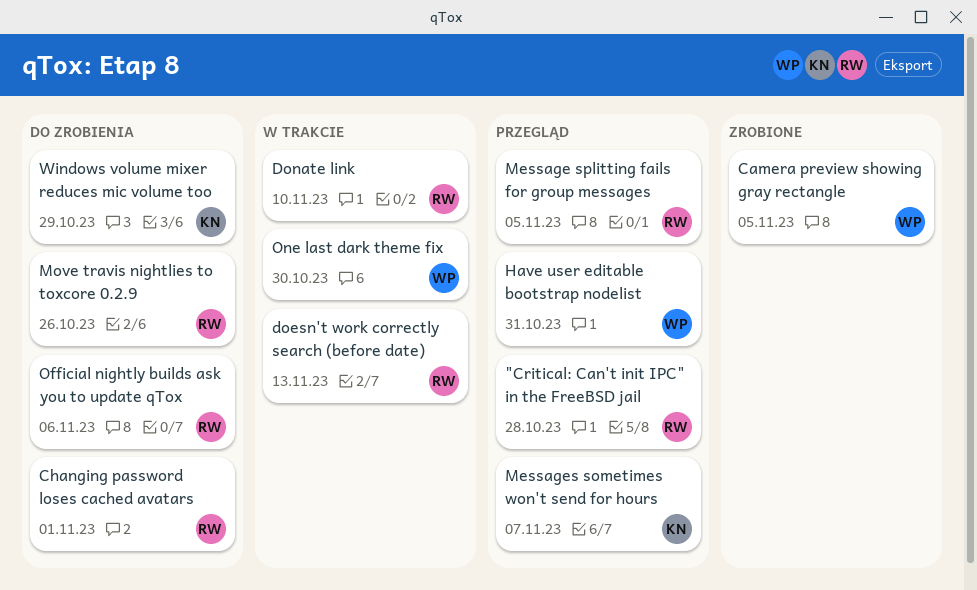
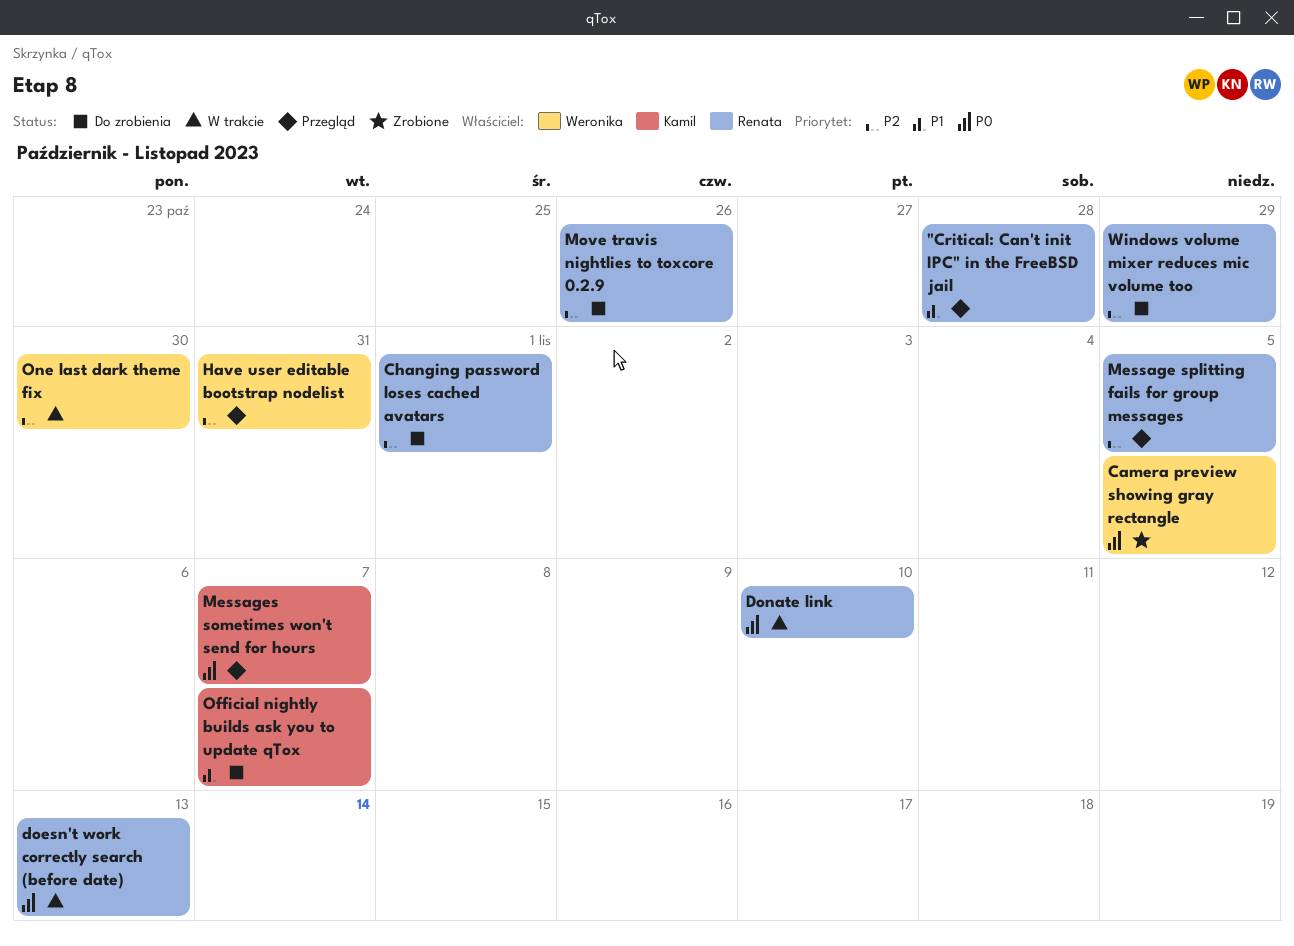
Official nightly builds ask you to update qTox, owner: Renata -> Kamil
Official nightly builds ask you to update qTox, due: Nov 6 -> Nov 7
Windows volume mixer reduces mic volume too, owner: Kamil -> Renata

